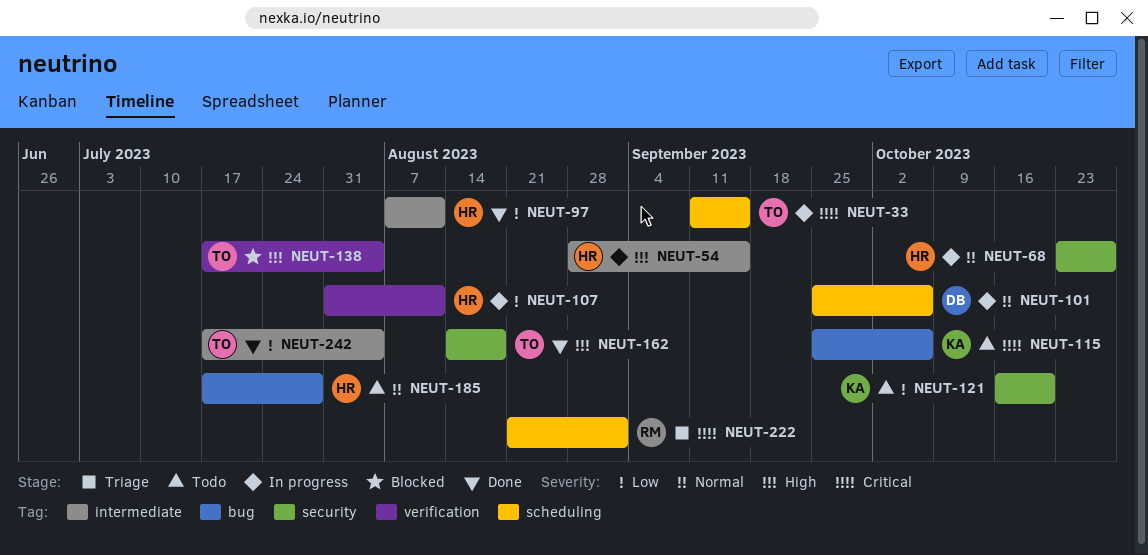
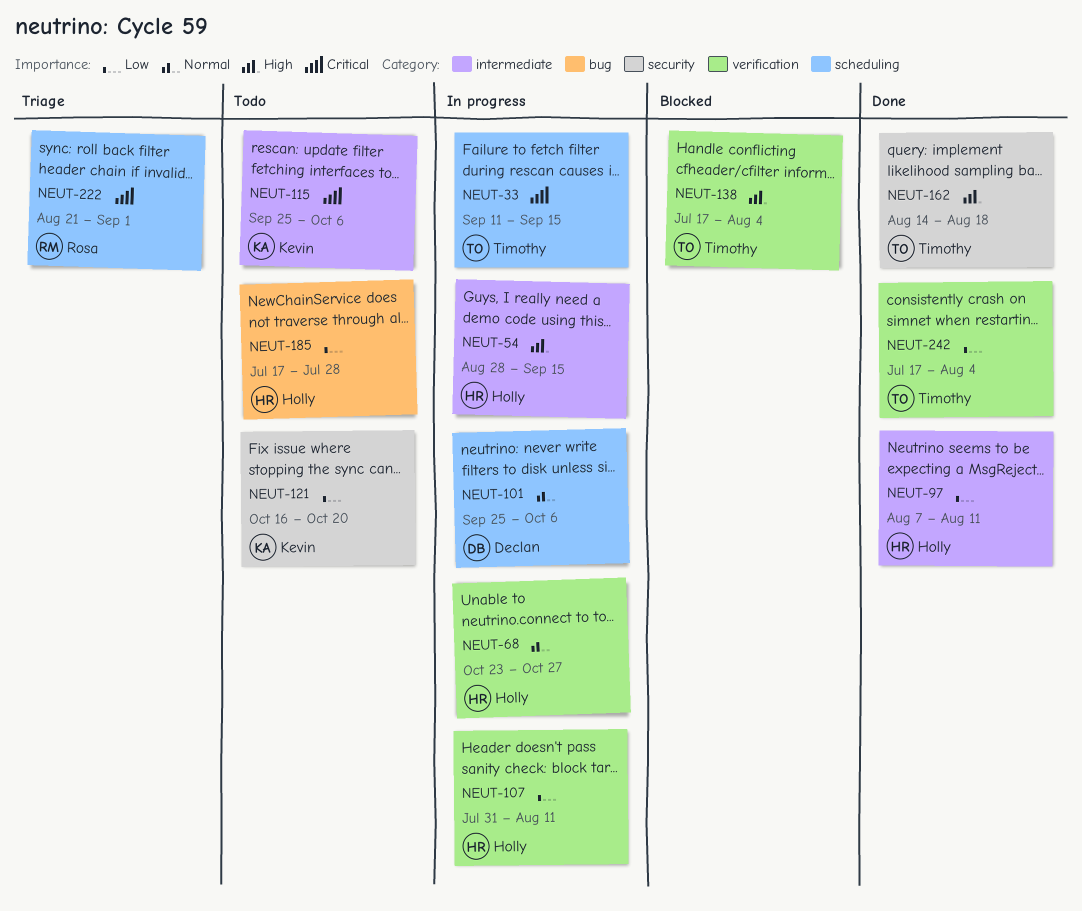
NEUT-68, label: security -> verification
NEUT-115, label: bug -> intermediate
NEUT-185, priority: Normal -> Low
NEUT-242, label: intermediate -> verification

